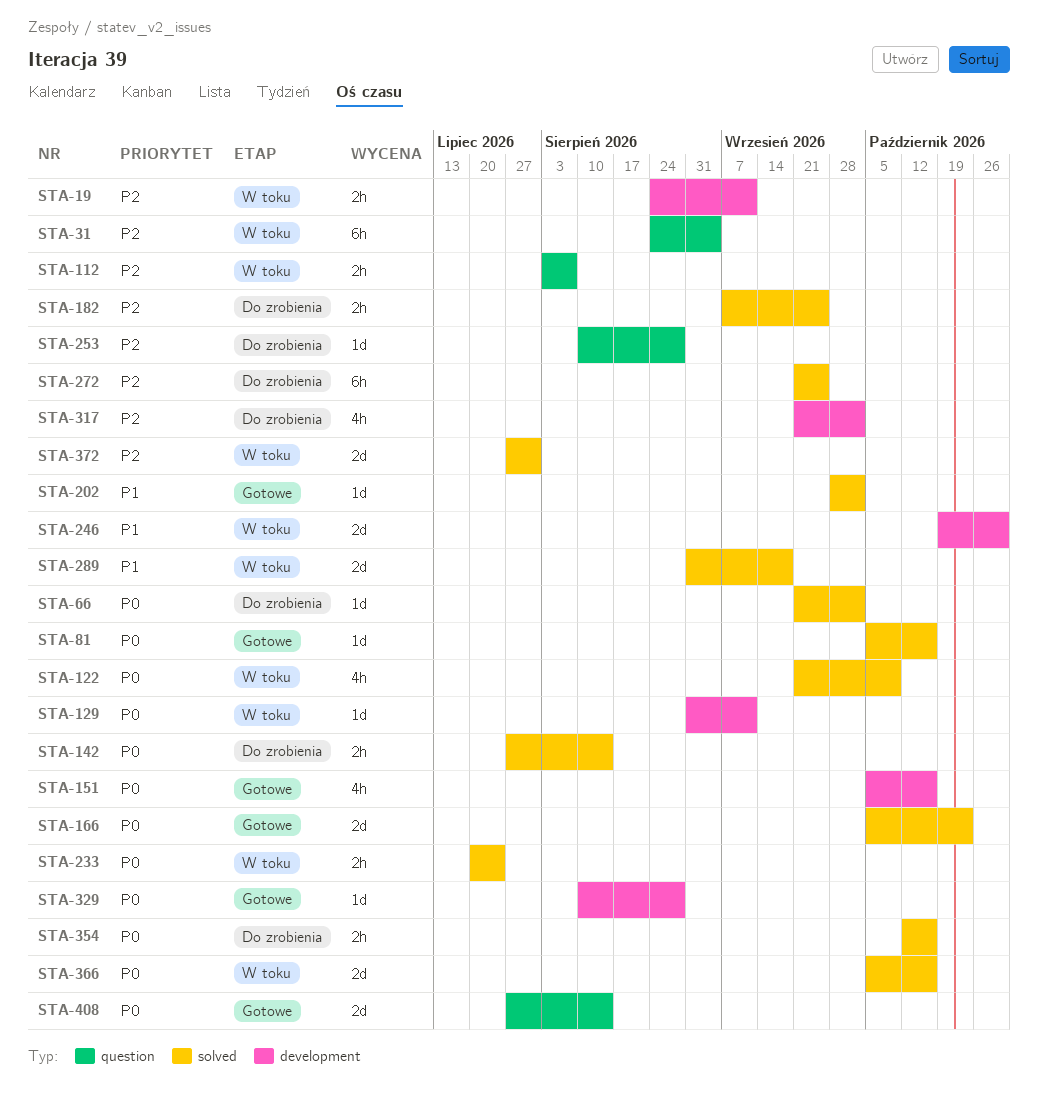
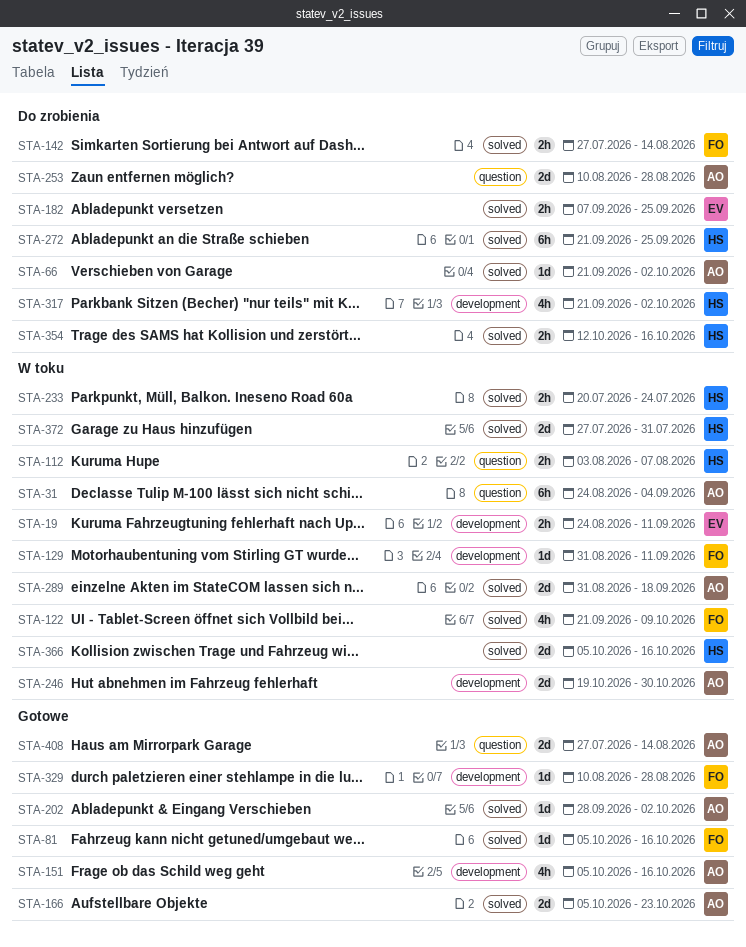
STA-253, estimate: 1d -> 2d

